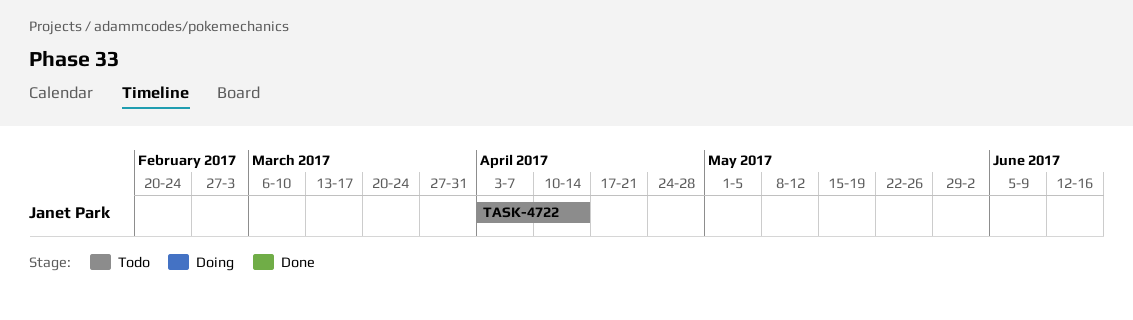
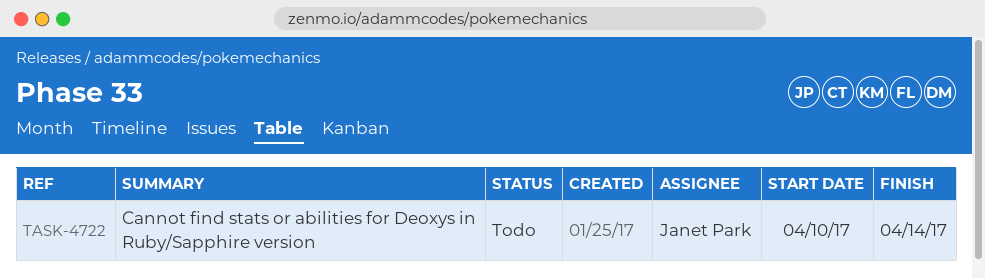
TASK-4722, start: Apr 3 -> Apr 10

